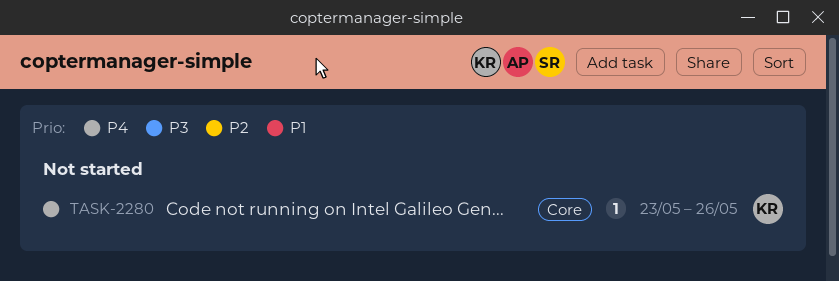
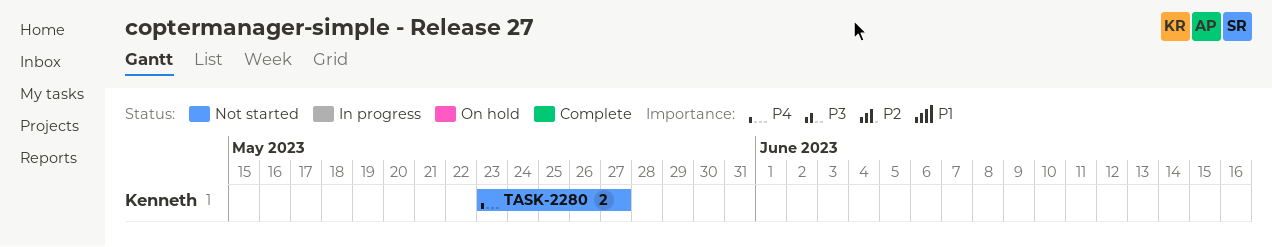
TASK-2280, estimate: 1 -> 2
TASK-2280, due: May 26 -> May 27

